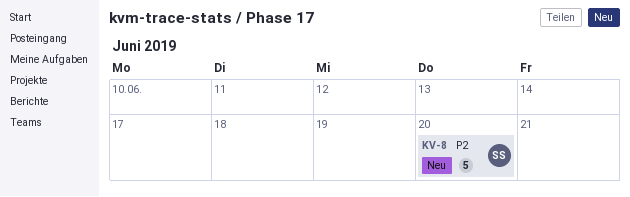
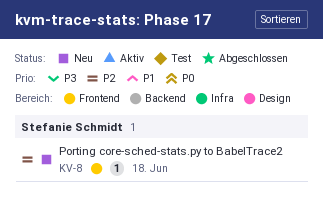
KV-8, estimate: 5 -> 1
KV-8, due: Jun 20 -> Jun 18

